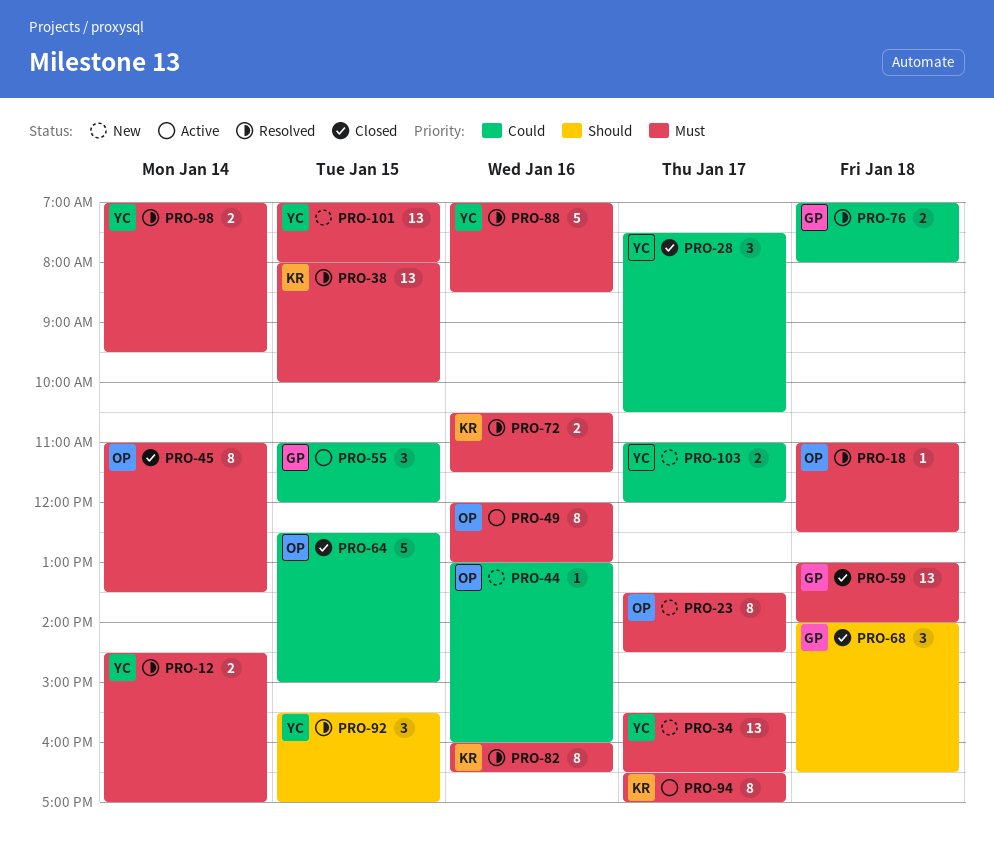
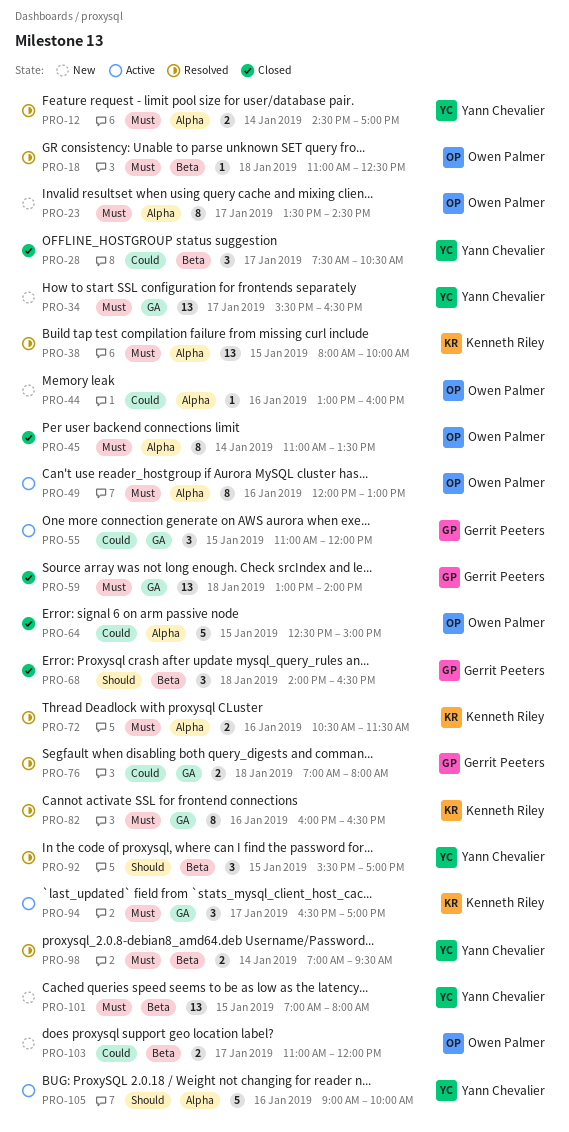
PRO-88: present -> none
PRO-94, estimate: 8 -> 3
PRO-103, owner: Yann Chevalier -> Owen Palmer
PRO-105: none -> present

